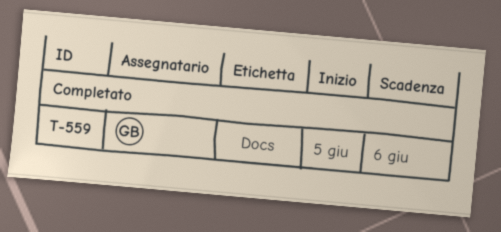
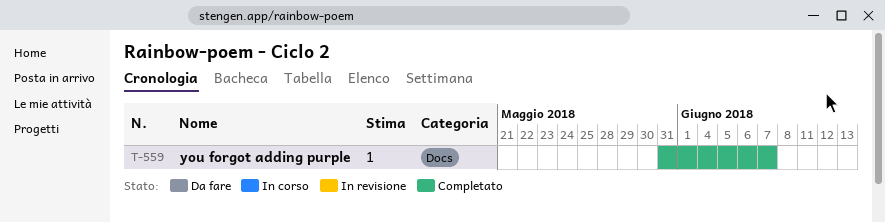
T-559, start: Jun 5 -> May 31
T-559, due: Jun 6 -> Jun 7

